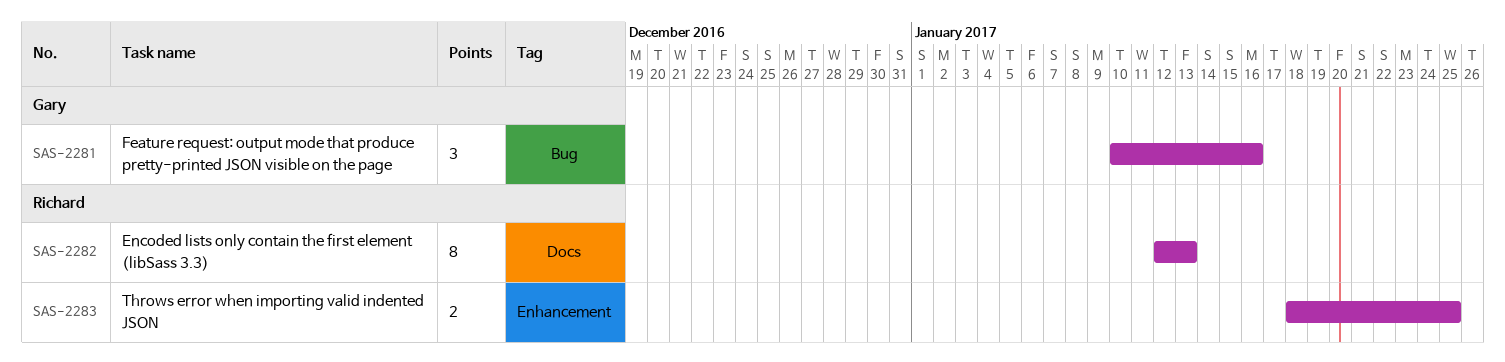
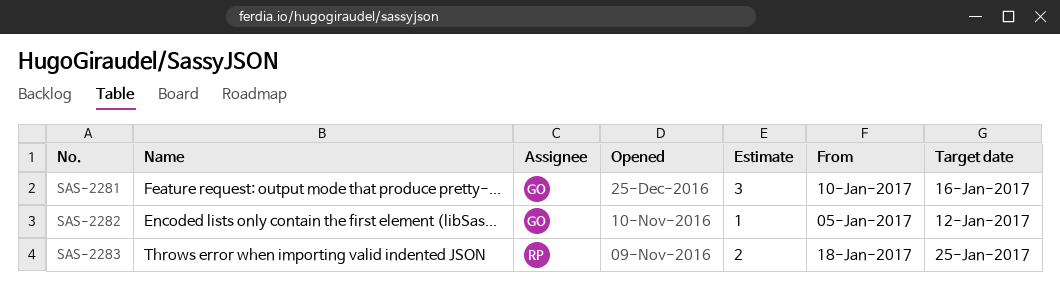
SAS-2282, owner: Richard -> Gary
SAS-2282, estimate: 8 -> 1
SAS-2282, start: Jan 12 -> Jan 5
SAS-2282, due: Jan 13 -> Jan 12

